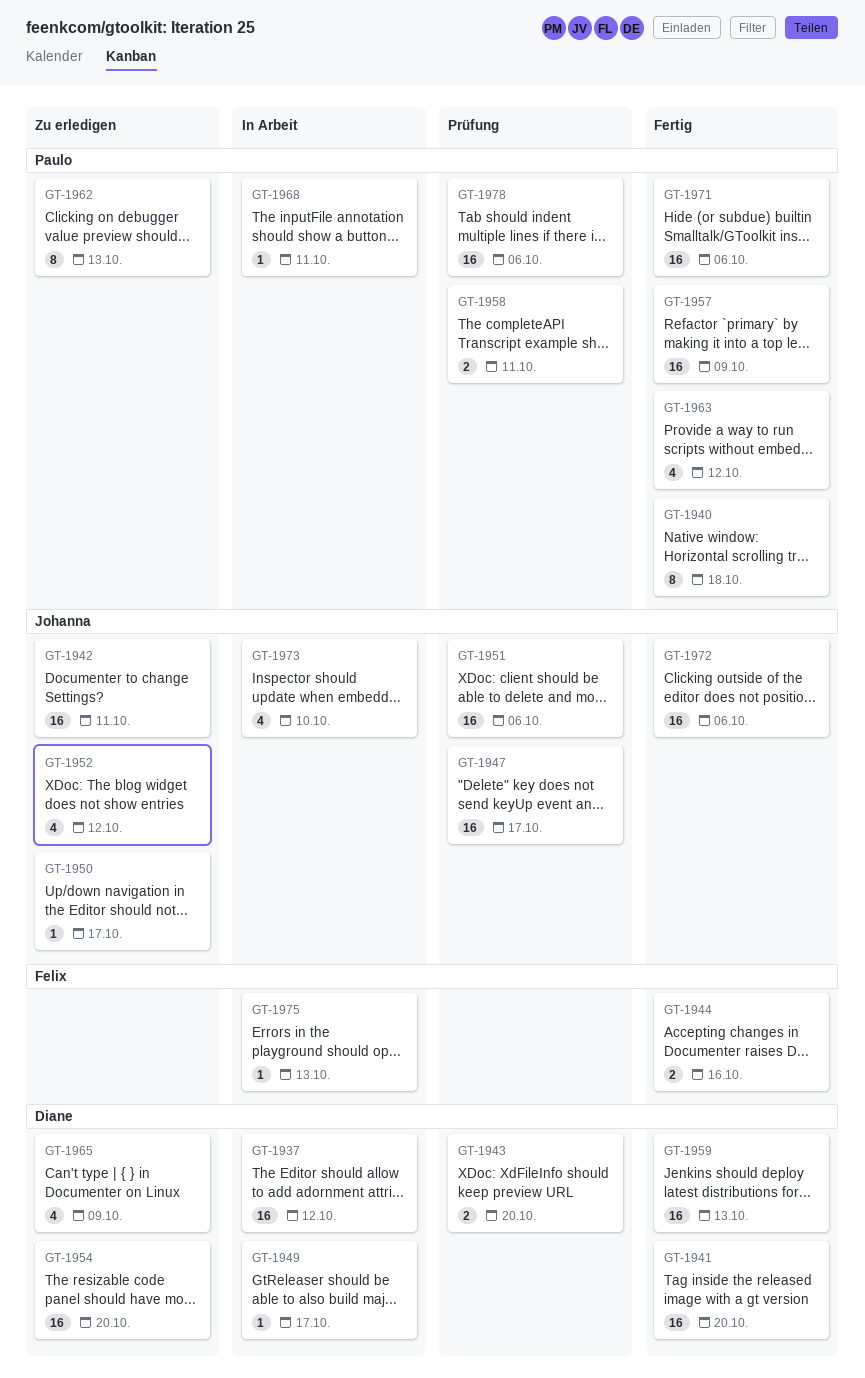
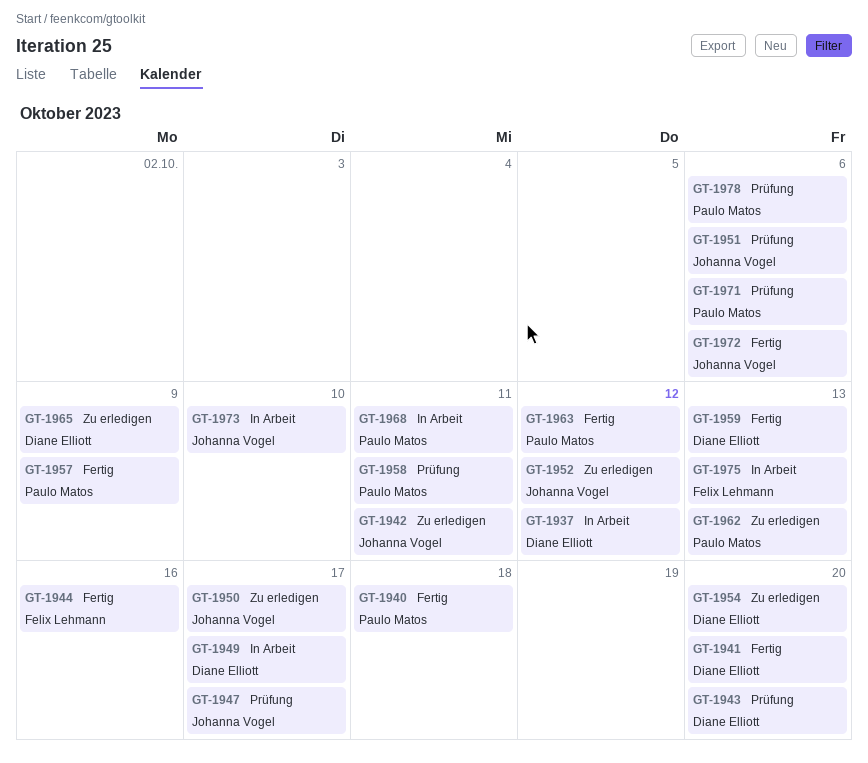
GT-1971, status: Fertig -> Prüfung

